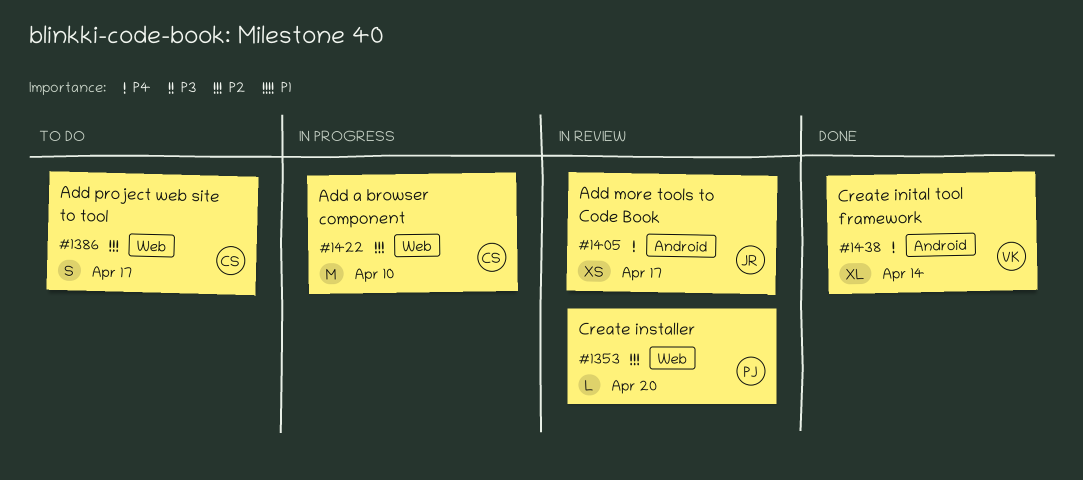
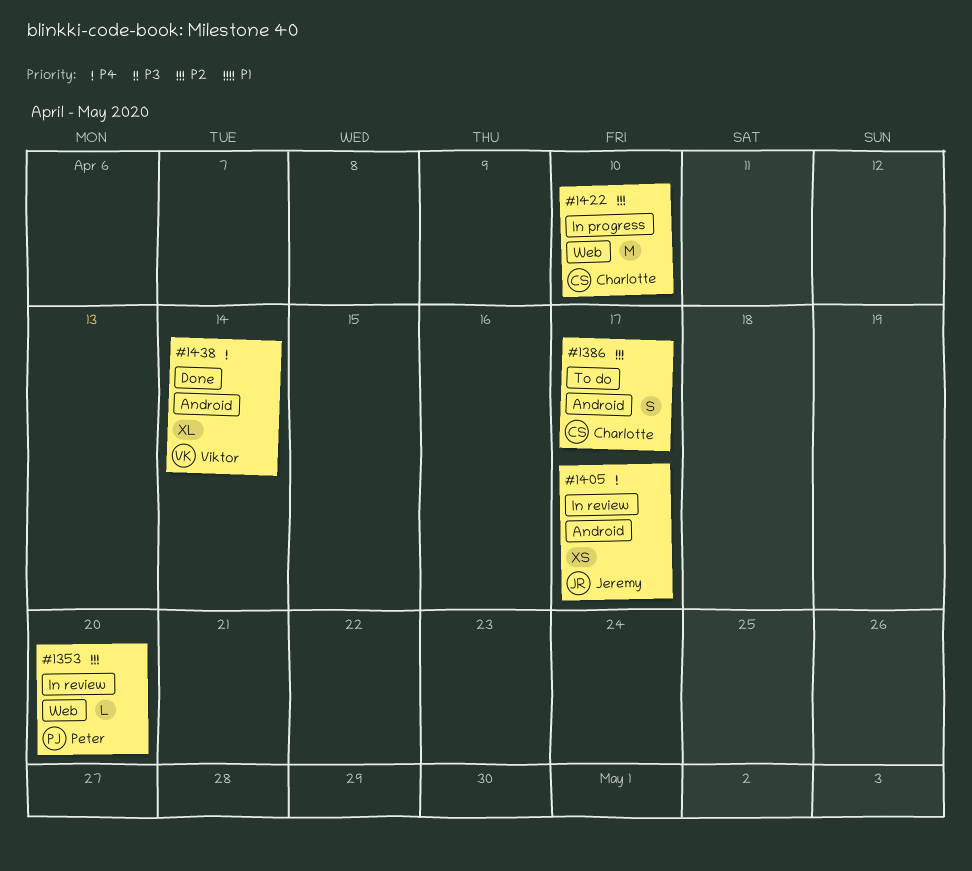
#1386, label: Web -> Android

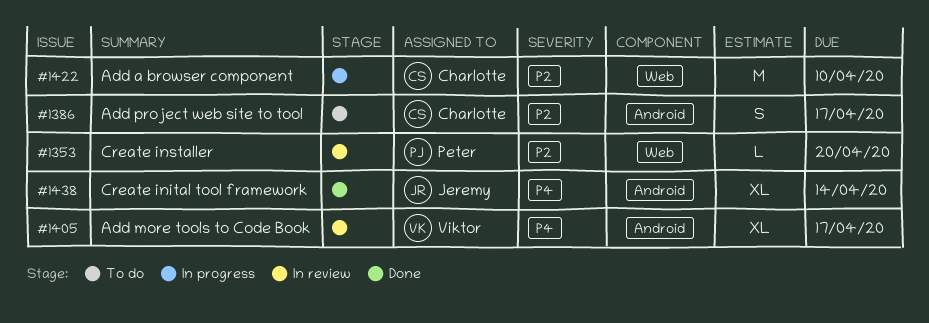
#1405, owner: Jeremy -> Viktor
#1405, estimate: XS -> XL
#1438, owner: Viktor -> Jeremy

